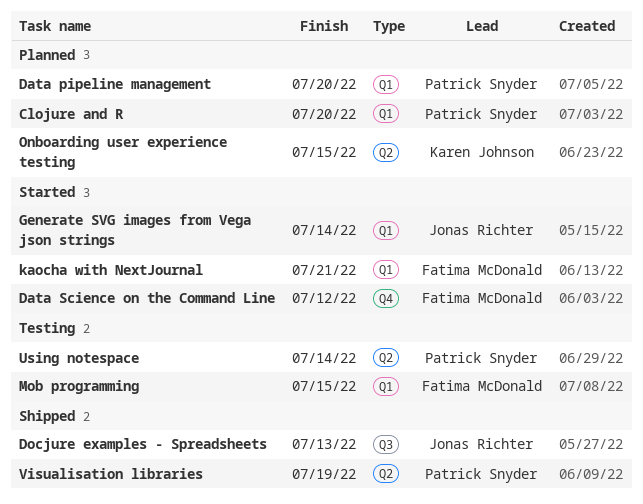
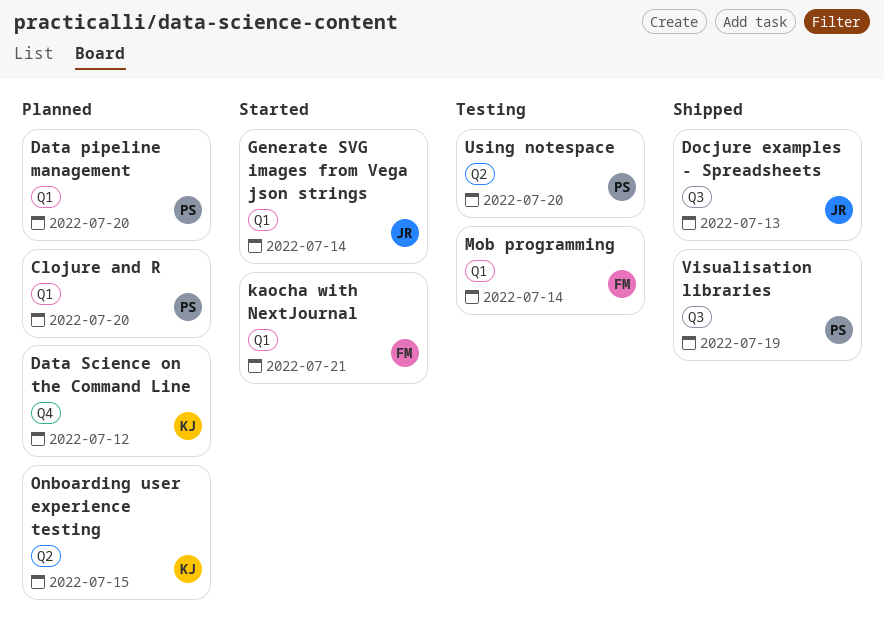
Data Science on the Command Line, status: Started -> Planned
Data Science on the Command Line, owner: Fatima McDonald -> Karen Johnson
Mob programming, due: Jul 15 -> Jul 14
Using notespace, due: Jul 14 -> Jul 20
Visualisation libraries, label: Q2 -> Q3

